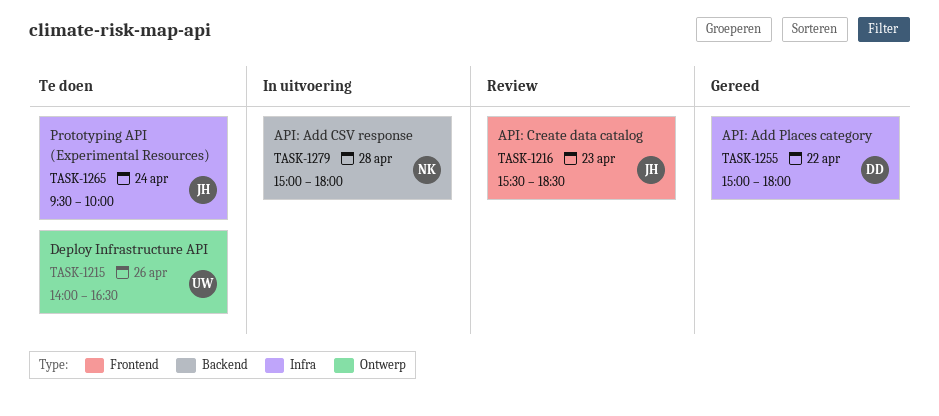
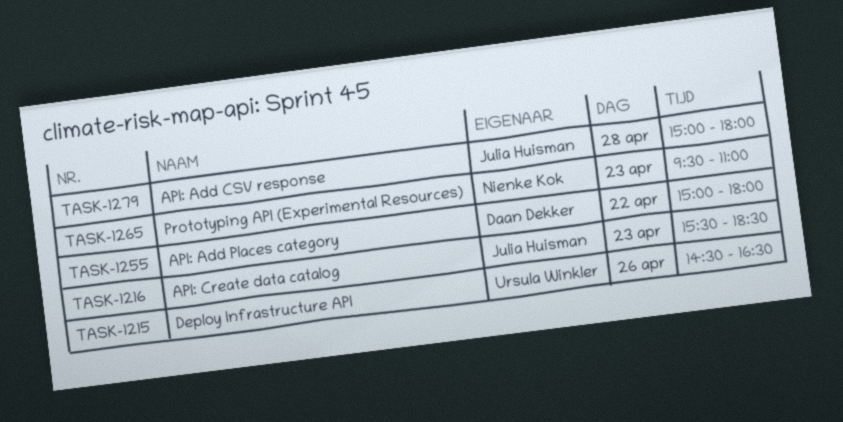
TASK-1215, begins: 14:00 -> 14:30
TASK-1265, owner: Julia Huisman -> Nienke Kok
TASK-1265, day: Apr 24 -> Apr 23
TASK-1265, ends: 10:00 -> 11:00
TASK-1279, owner: Nienke Kok -> Julia Huisman

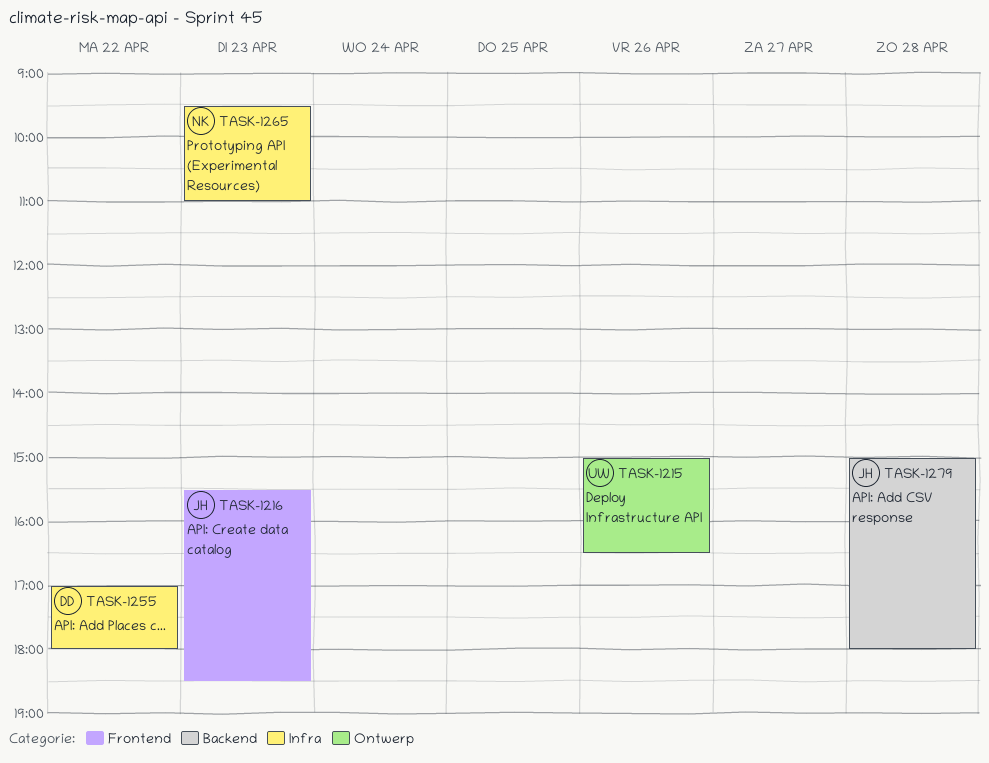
TASK-1215, begins: 14:30 -> 15:00
TASK-1255, begins: 15:00 -> 17:00

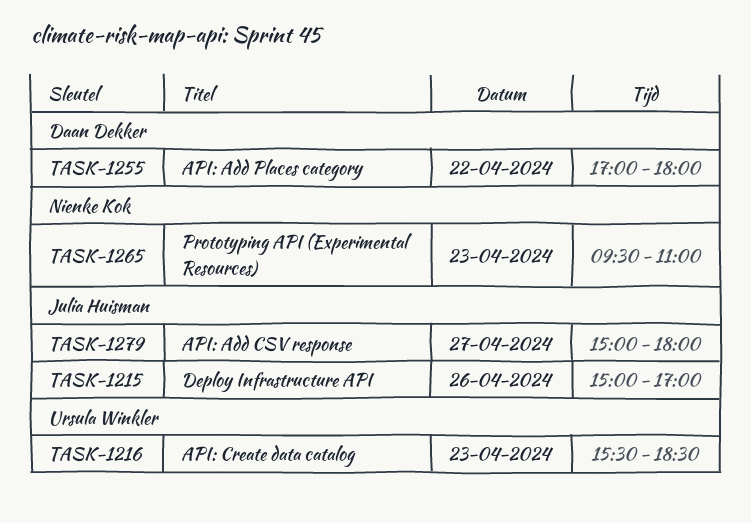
TASK-1215, owner: Ursula Winkler -> Julia Huisman
TASK-1215, ends: 16:30 -> 17:00
TASK-1216, owner: Julia Huisman -> Ursula Winkler
TASK-1279, day: Apr 28 -> Apr 27

